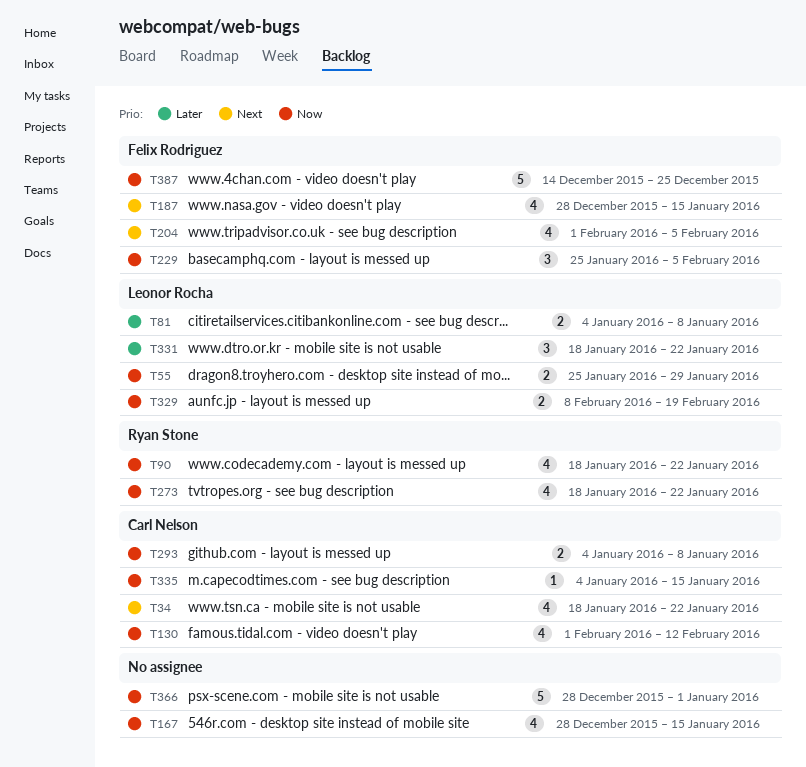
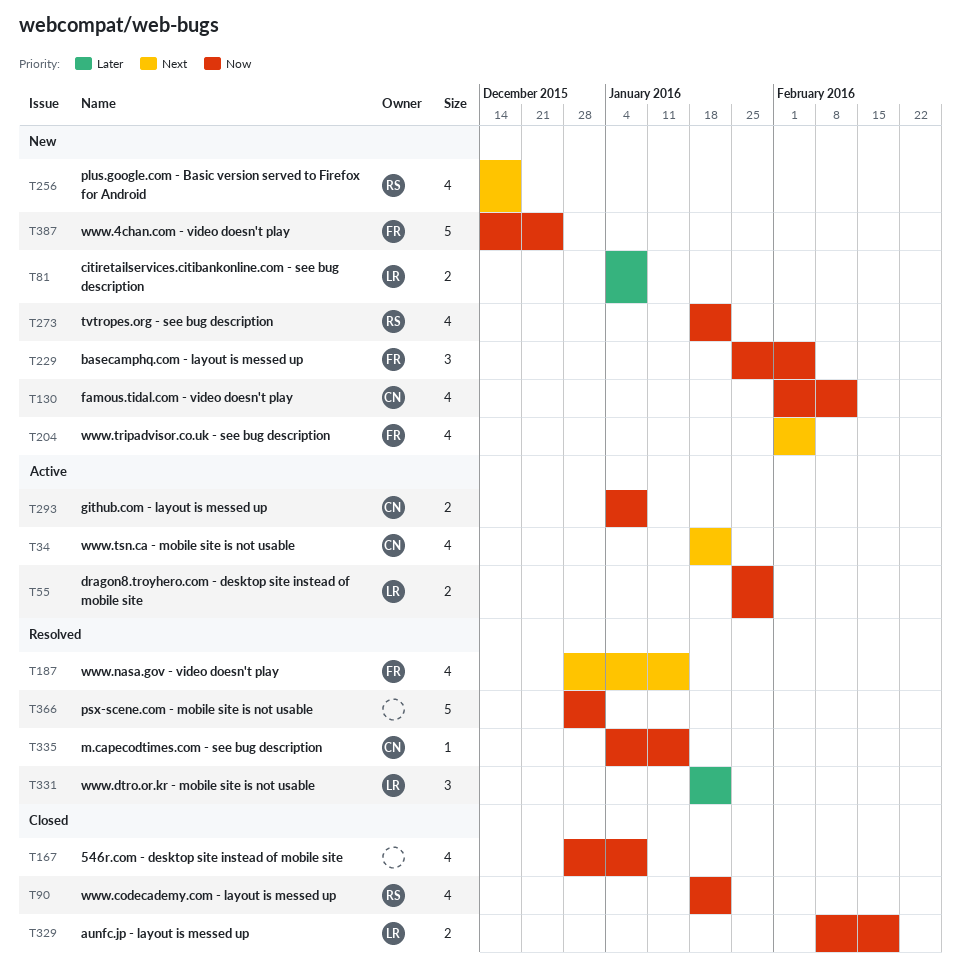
T167, due: Jan 15 -> Jan 8
T256: none -> present

